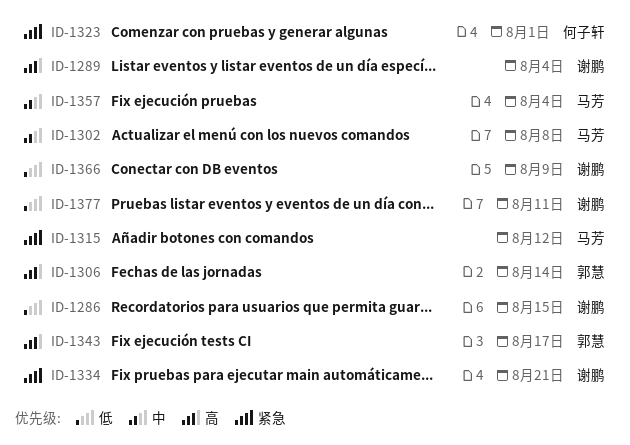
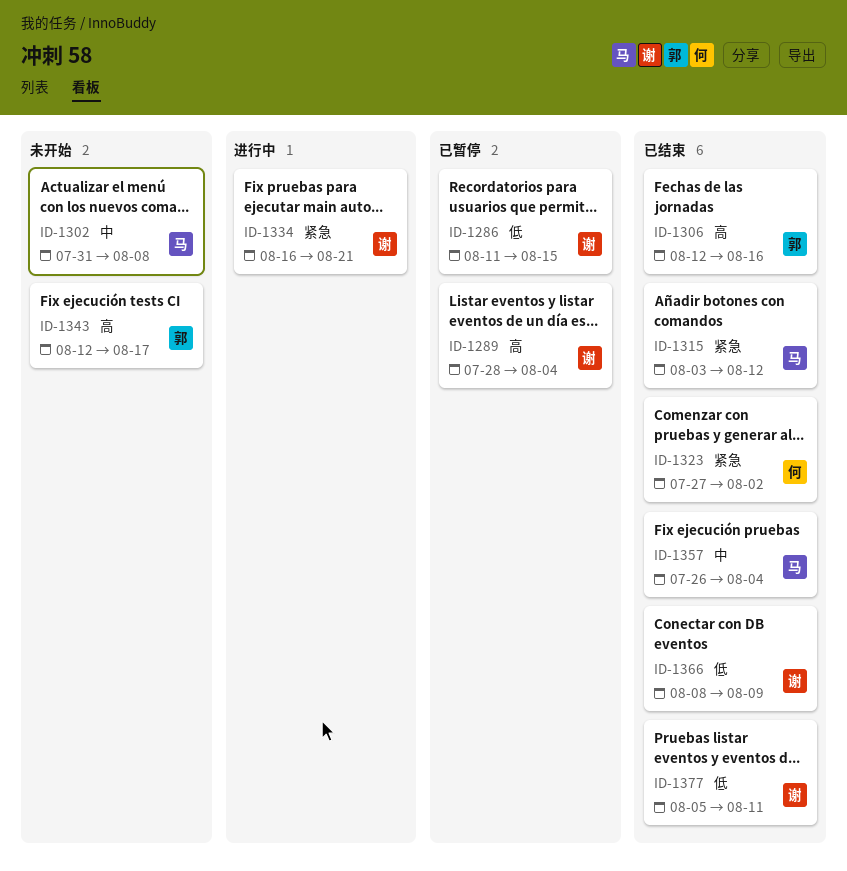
ID-1306, due: Aug 14 -> Aug 16
ID-1323, due: Aug 1 -> Aug 2

